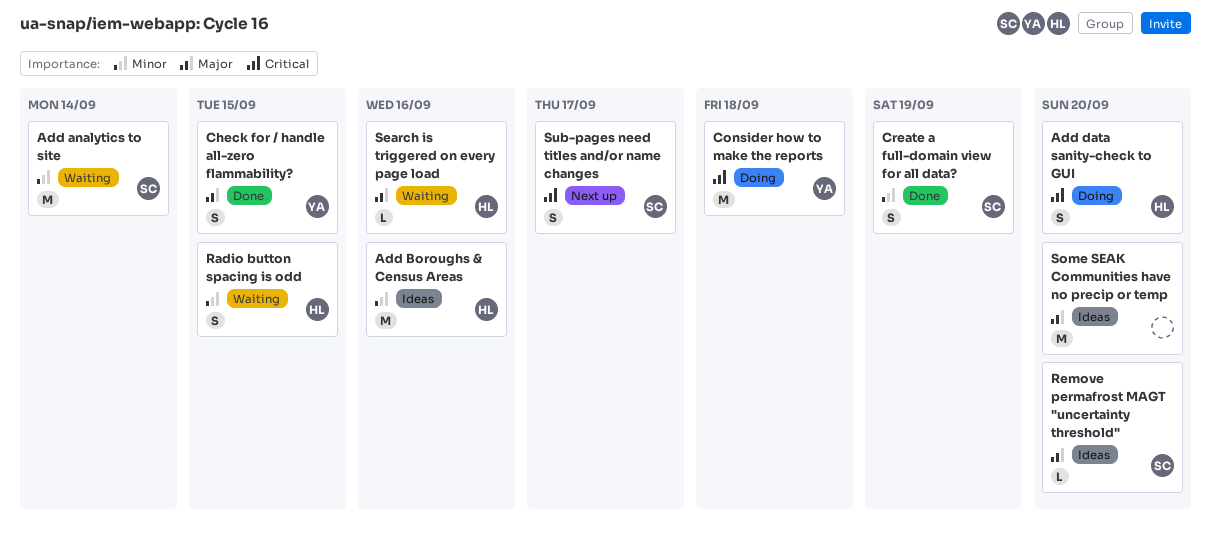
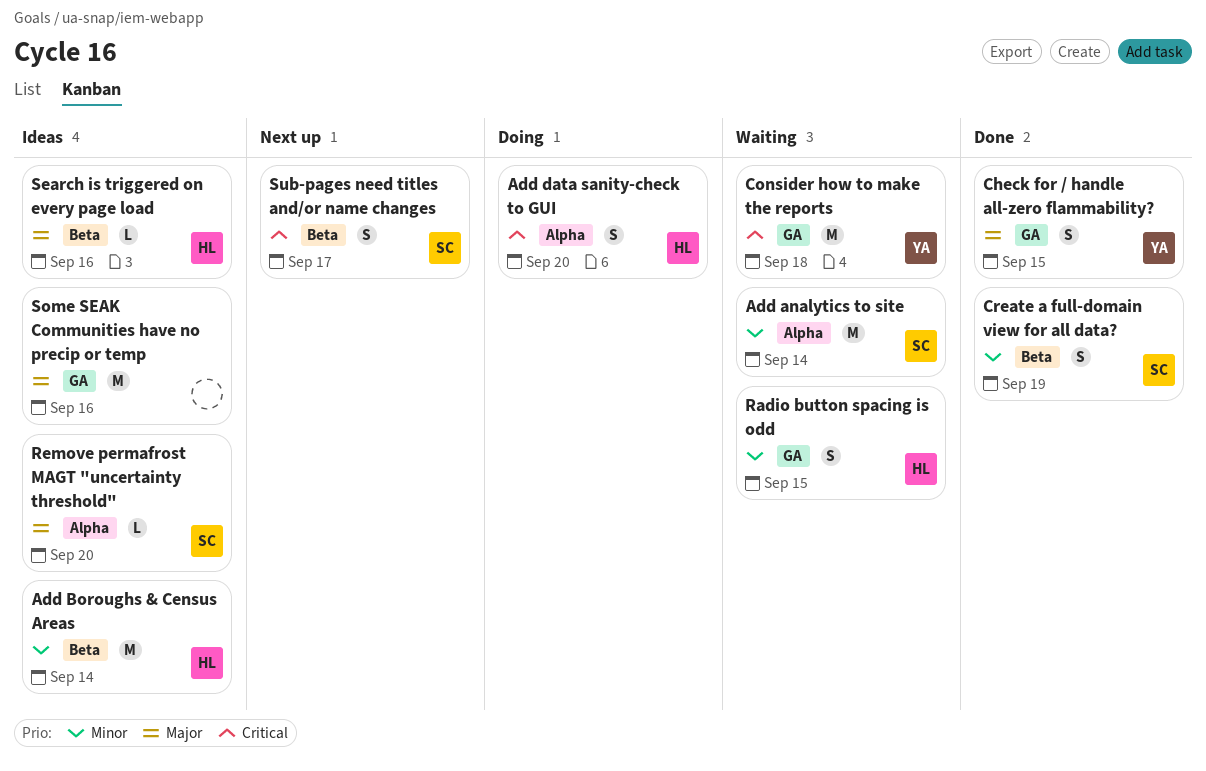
Add Boroughs & Census Areas, due: Sep 16 -> Sep 14
Consider how to make the reports, status: Doing -> Waiting
Search is triggered on every page load, status: Waiting -> Ideas
Some SEAK Communities have no precip or temp, due: Sep 20 -> Sep 16

